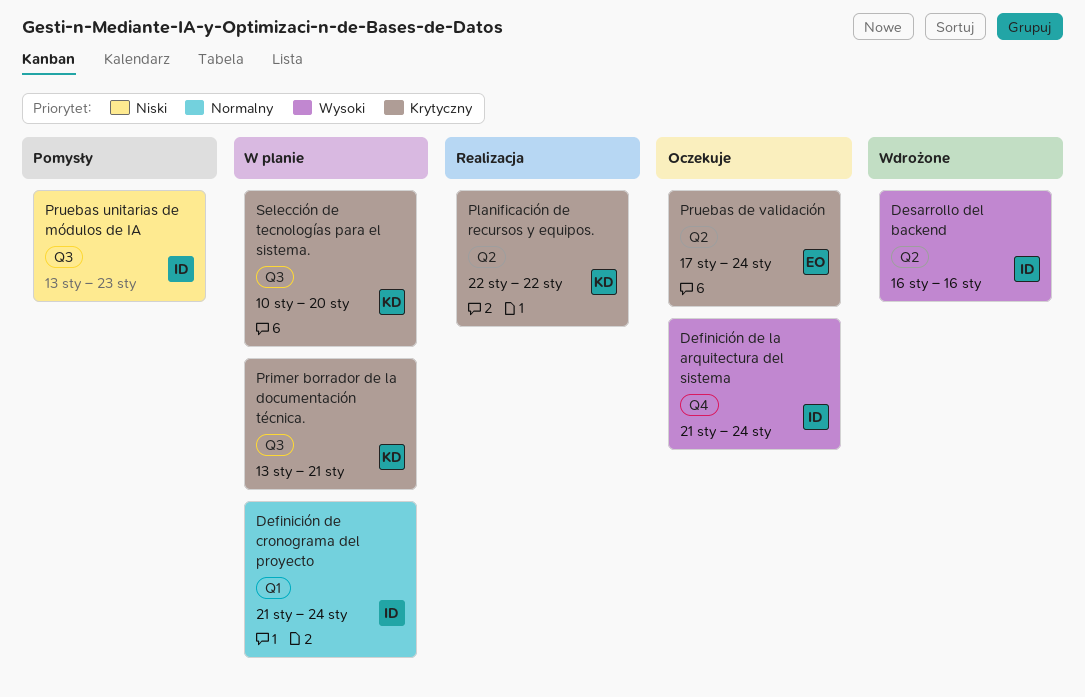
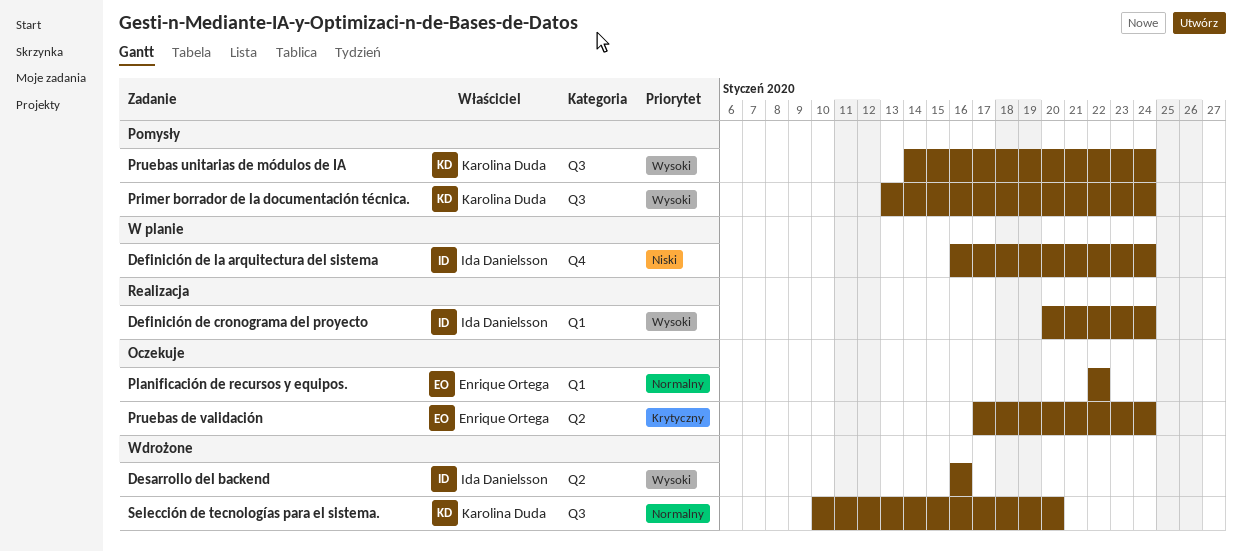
Definición de cronograma del proyecto, status: W planie -> Realizacja
Definición de cronograma del proyecto, priority: Normalny -> Wysoki
Definición de cronograma del proyecto, start: Jan 21 -> Jan 20
Definición de la arquitectura del sistema, status: Oczekuje -> W planie
Definición de la arquitectura del sistema, priority: Wysoki -> Niski
Definición de la arquitectura del sistema, start: Jan 21 -> Jan 16
Planificación de recursos y equipos., status: Realizacja -> Oczekuje
Planificación de recursos y equipos., owner: Karolina Duda -> Enrique Ortega
Planificación de recursos y equipos., priority: Krytyczny -> Normalny
Planificación de recursos y equipos., label: Q2 -> Q1
Primer borrador de la documentación técnica., status: W planie -> Pomysły
Primer borrador de la documentación técnica., priority: Krytyczny -> Wysoki
Primer borrador de la documentación técnica., due: Jan 21 -> Jan 24
Pruebas unitarias de módulos de IA, owner: Ida Danielsson -> Karolina Duda
Pruebas unitarias de módulos de IA, priority: Niski -> Wysoki
Pruebas unitarias de módulos de IA, start: Jan 13 -> Jan 14
Pruebas unitarias de módulos de IA, due: Jan 23 -> Jan 24
Selección de tecnologías para el sistema., status: W planie -> Wdrożone
Selección de tecnologías para el sistema., priority: Krytyczny -> Normalny

